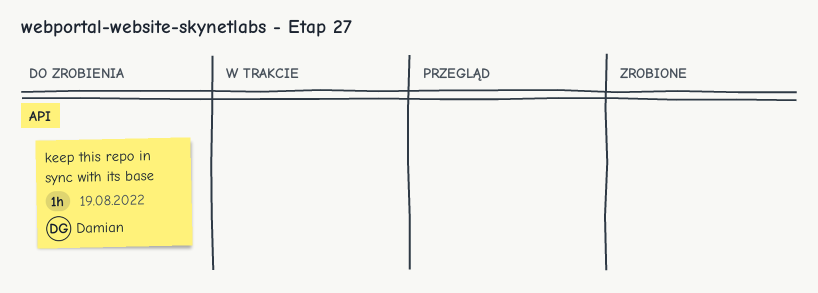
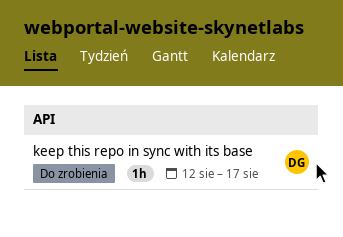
keep this repo in sync with its base, due: Aug 19 -> Aug 17

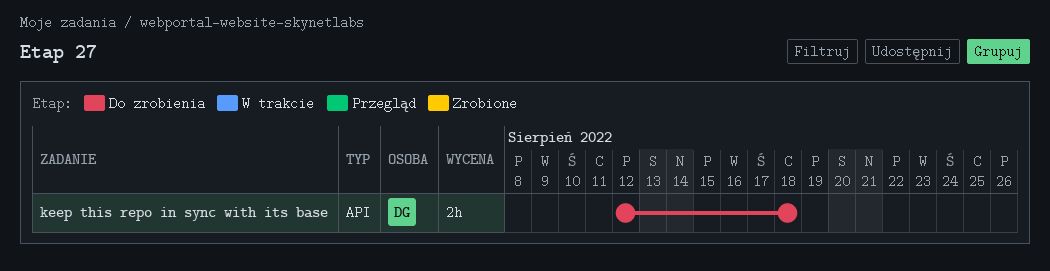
keep this repo in sync with its base, estimate: 1h -> 2h
keep this repo in sync with its base, due: Aug 17 -> Aug 18

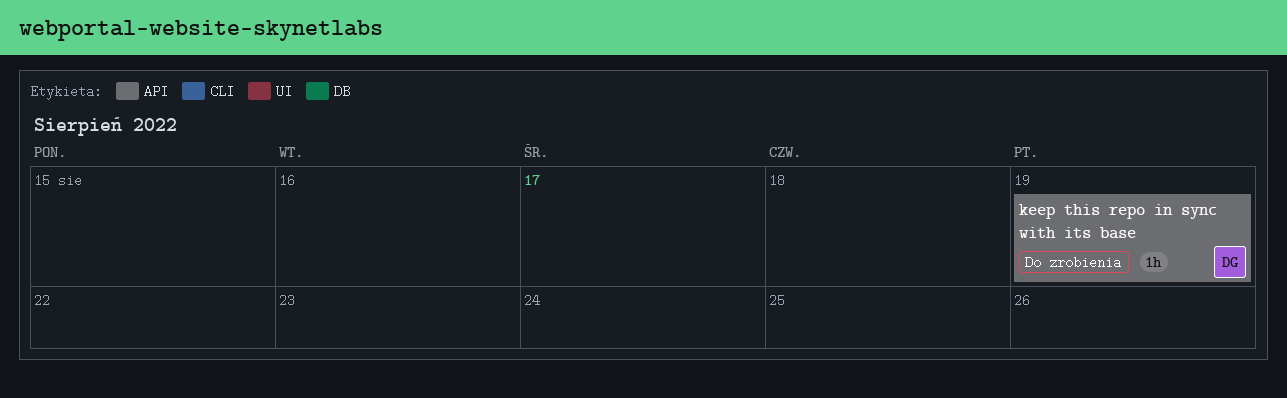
keep this repo in sync with its base, estimate: 2h -> 1h
keep this repo in sync with its base, due: Aug 18 -> Aug 19

